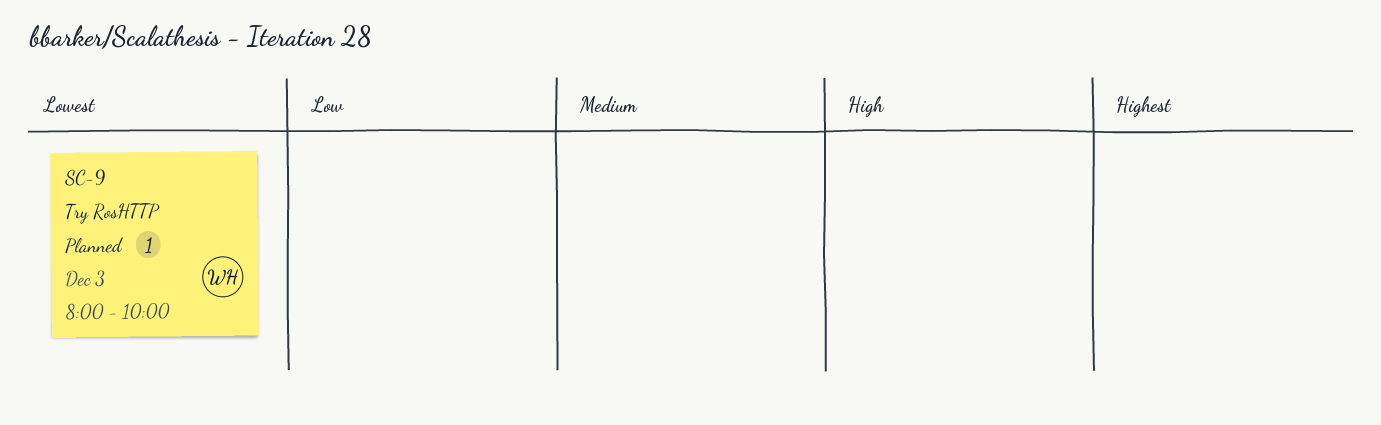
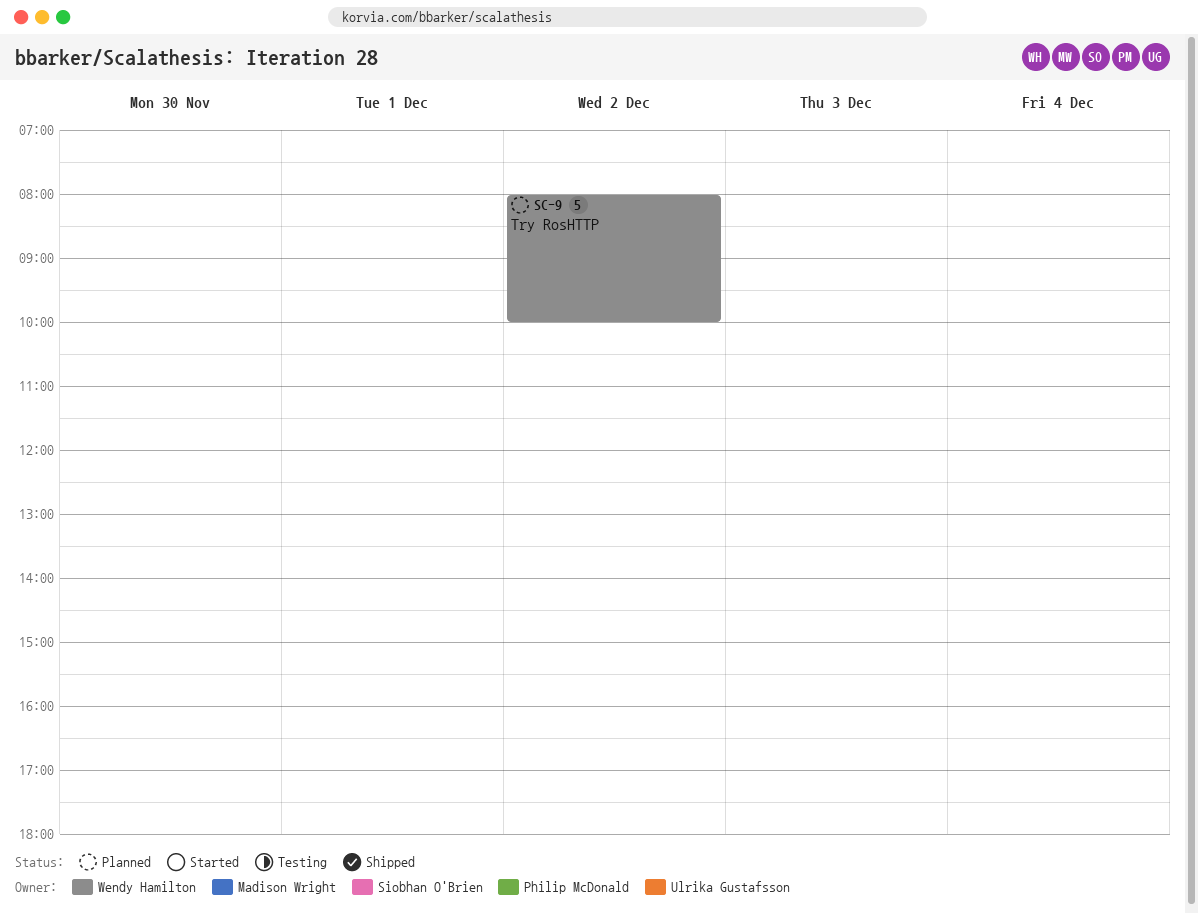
SC-9, estimate: 1 -> 5
SC-9, day: Dec 3 -> Dec 2

